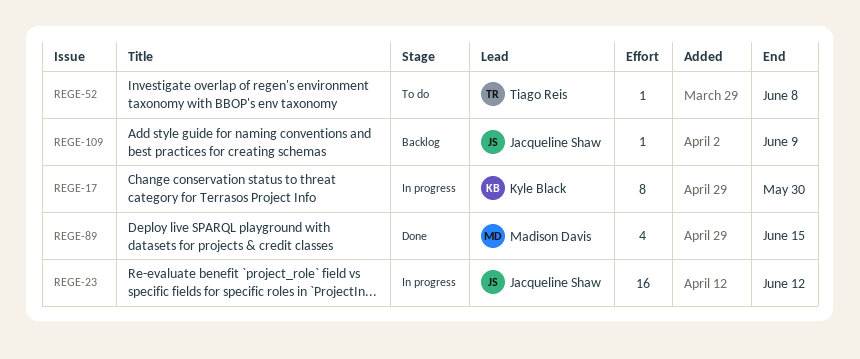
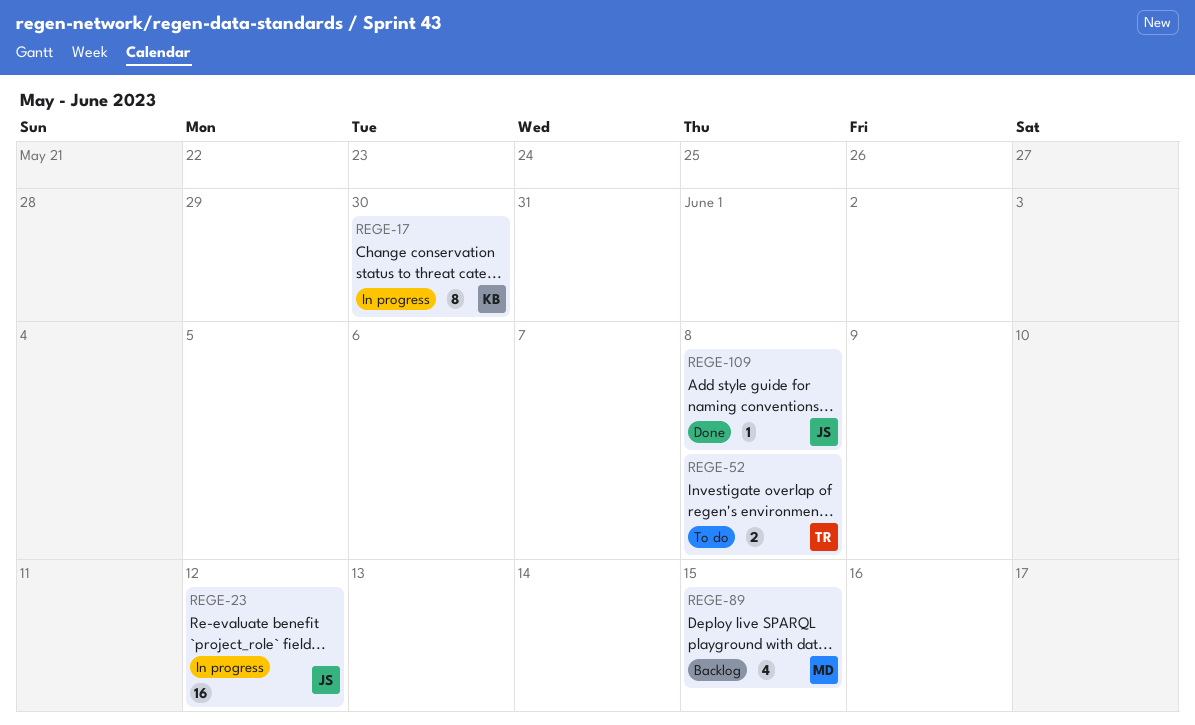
REGE-52, estimate: 1 -> 2
REGE-89, status: Done -> Backlog
REGE-109, status: Backlog -> Done
REGE-109, due: Jun 9 -> Jun 8

